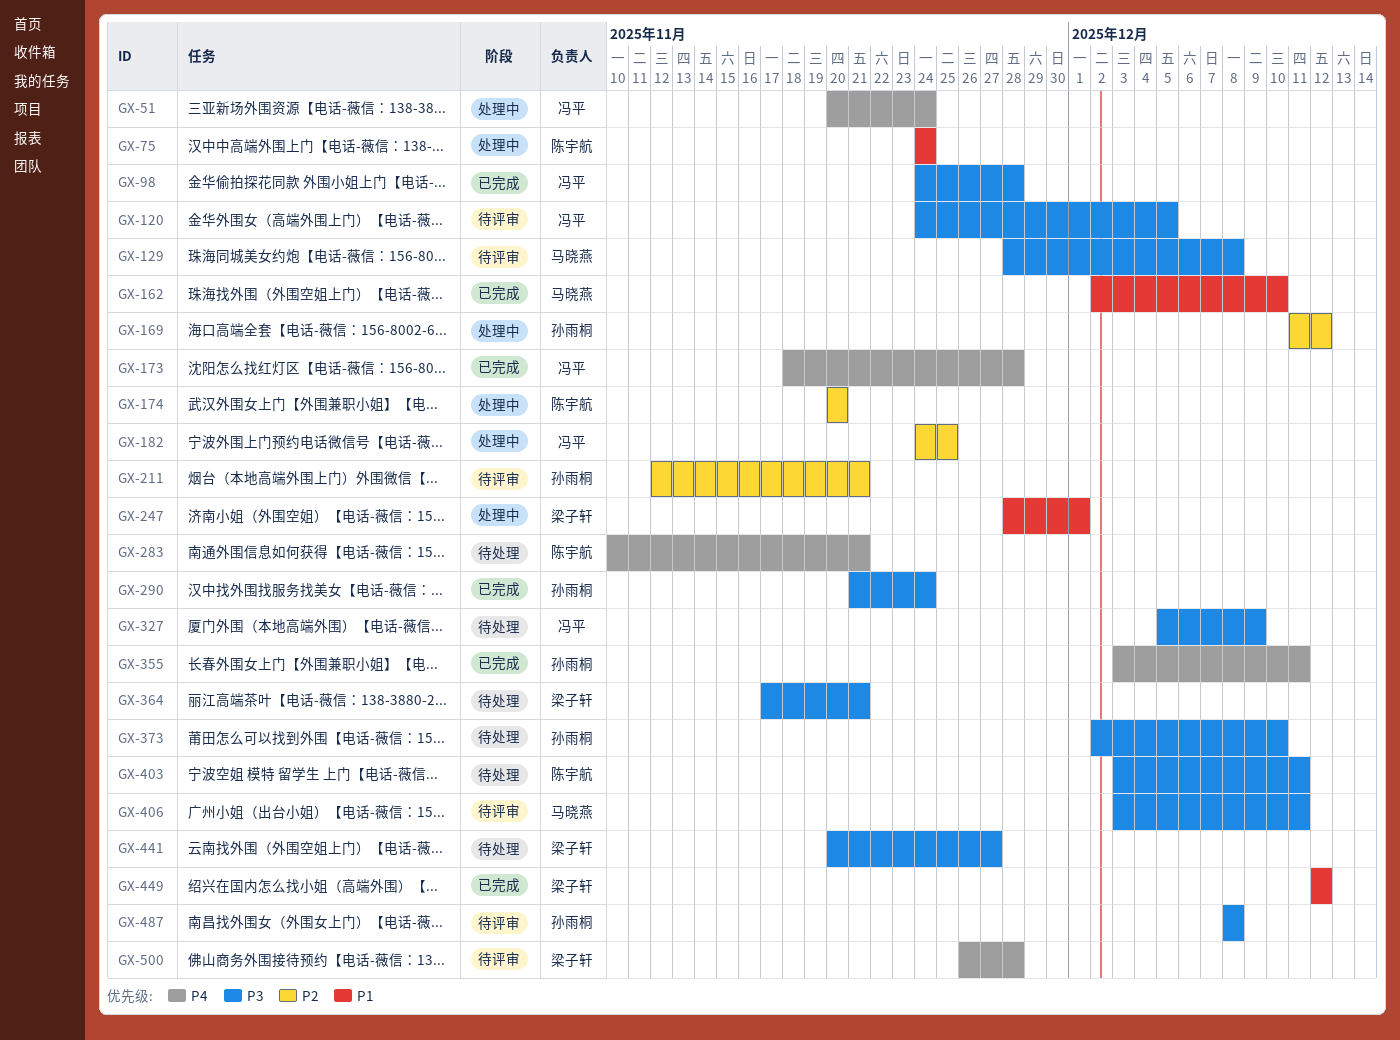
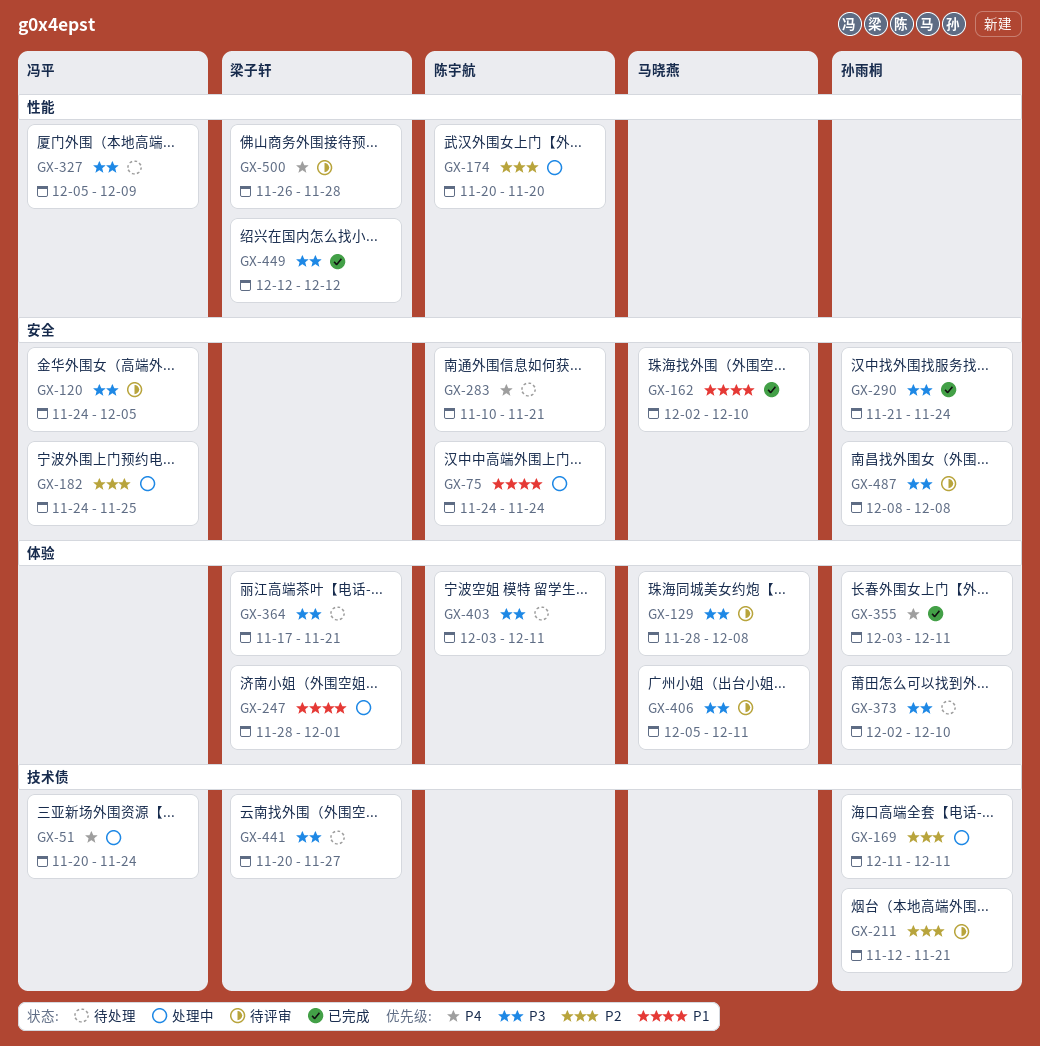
GX-98: present -> none
GX-169, due: Dec 12 -> Dec 11
GX-173: present -> none
GX-406, start: Dec 3 -> Dec 5
GX-449, priority: P1 -> P3

